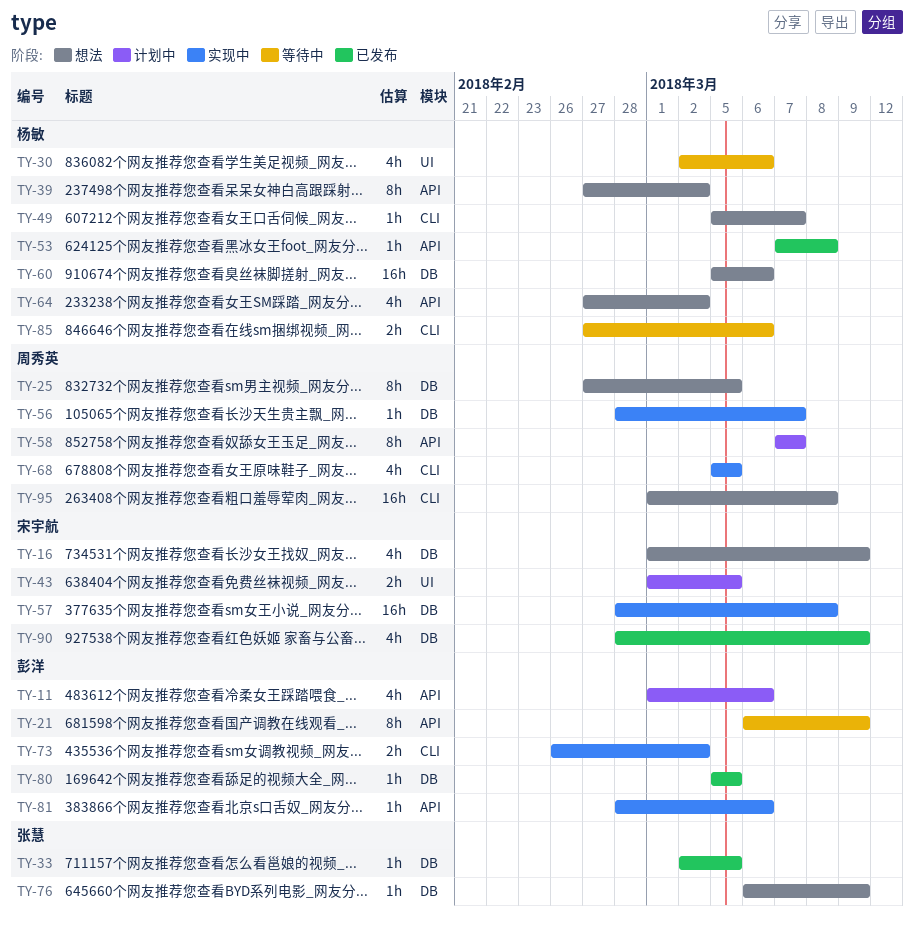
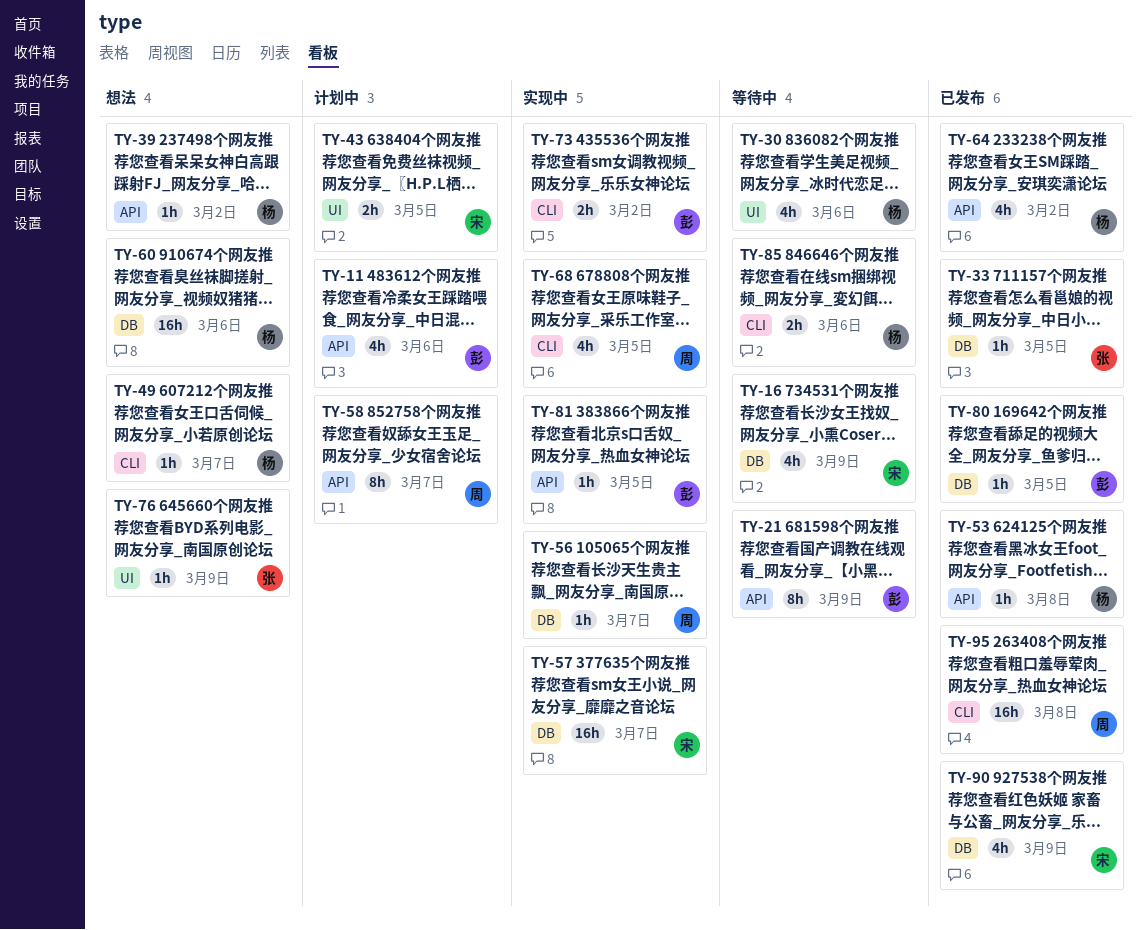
TY-16, status: 想法 -> 等待中
TY-25: present -> none
TY-39, estimate: 8h -> 1h
TY-57, due: Mar 8 -> Mar 7
TY-64, status: 想法 -> 已发布
TY-76, label: DB -> UI
TY-81, due: Mar 6 -> Mar 5
TY-95, status: 想法 -> 已发布

